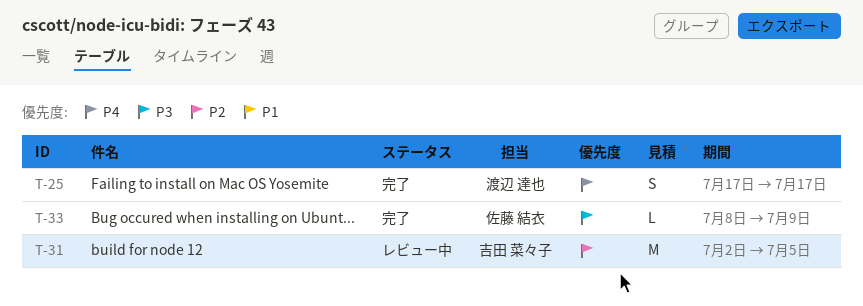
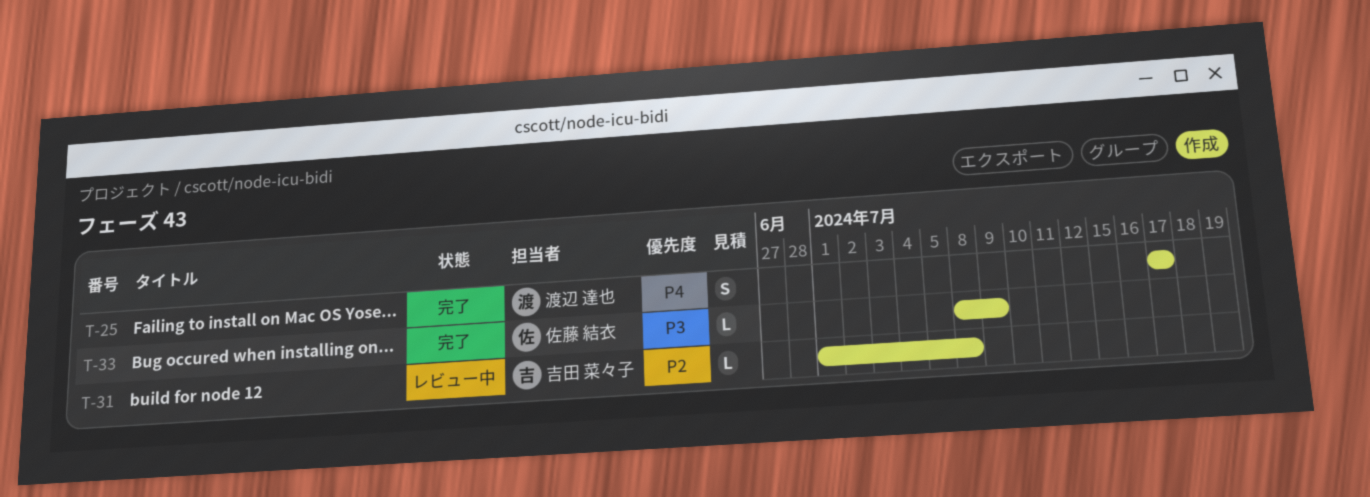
T-31, estimate: M -> L
T-31, start: Jul 2 -> Jul 1
T-31, due: Jul 5 -> Jul 8

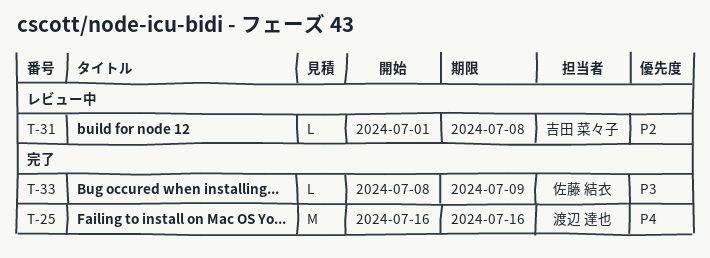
T-25, estimate: S -> M
T-25, start: Jul 17 -> Jul 16
T-25, due: Jul 17 -> Jul 16

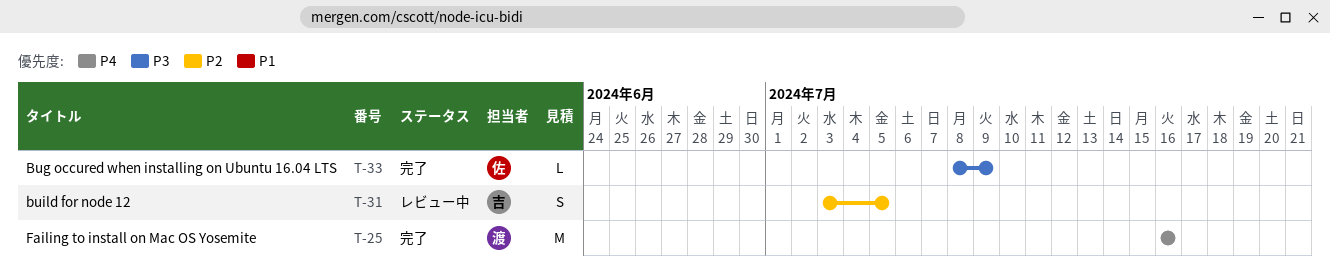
T-31, estimate: L -> S
T-31, start: Jul 1 -> Jul 3
T-31, due: Jul 8 -> Jul 5

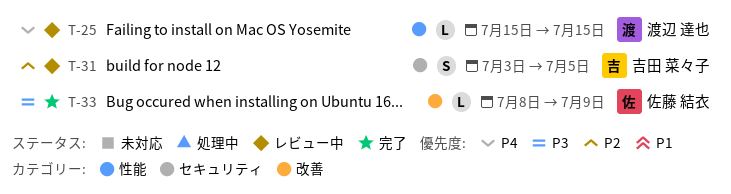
T-25, status: 完了 -> レビュー中
T-25, estimate: M -> L
T-25, start: Jul 16 -> Jul 15
T-25, due: Jul 16 -> Jul 15

